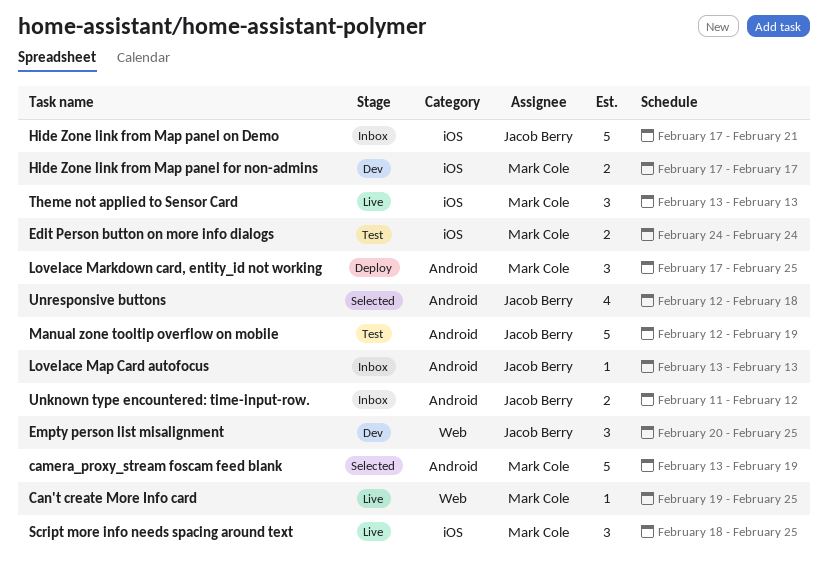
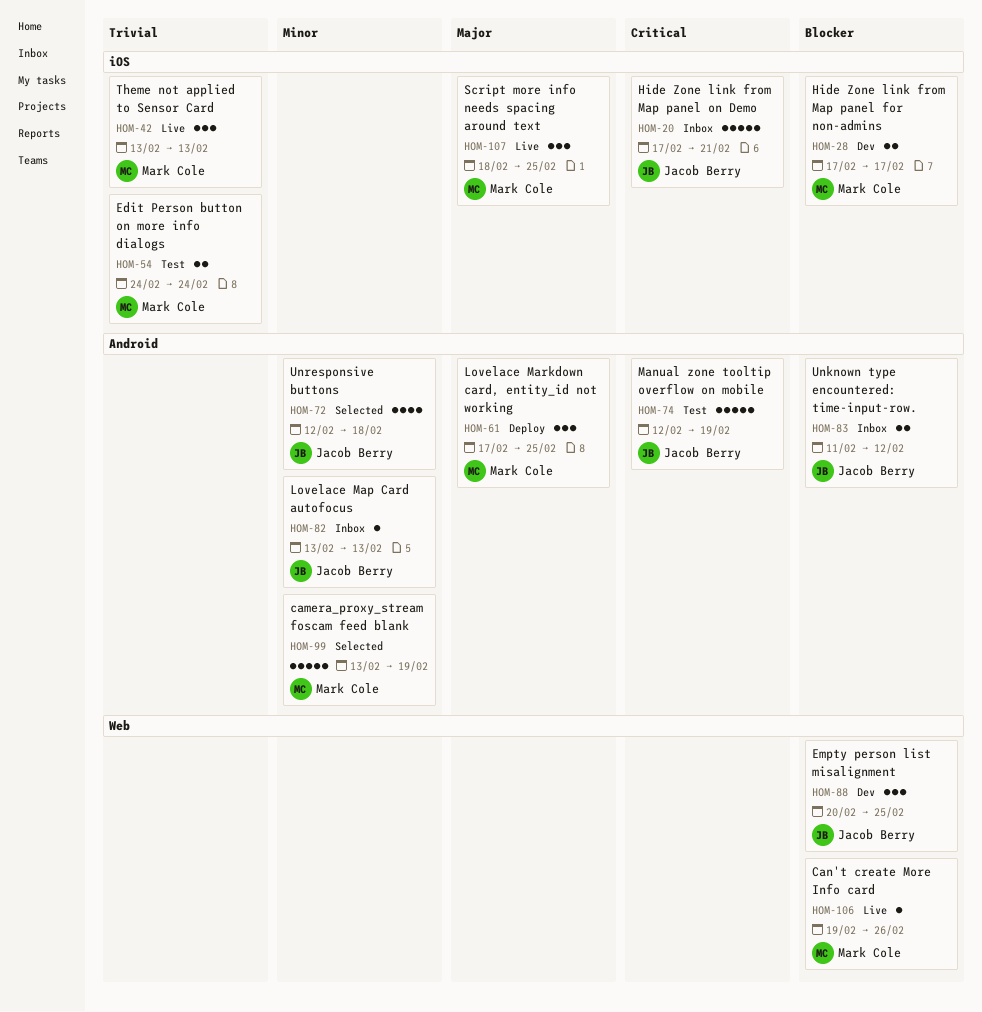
Can't create More Info card, due: Feb 25 -> Feb 26

